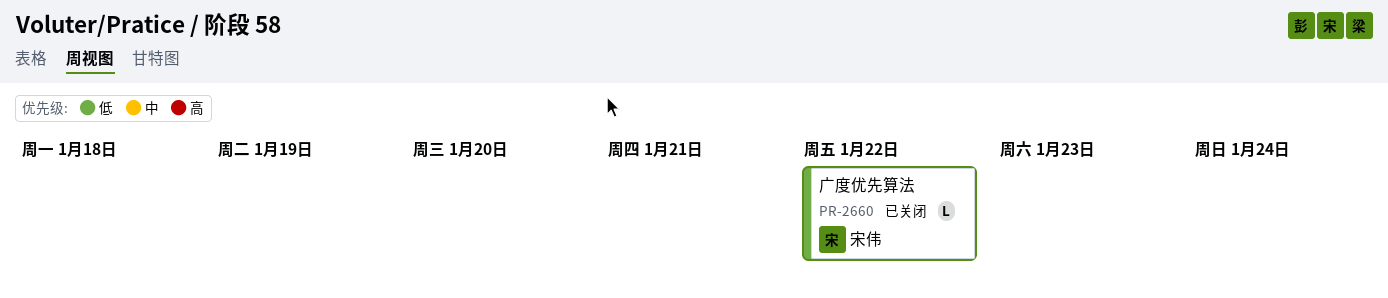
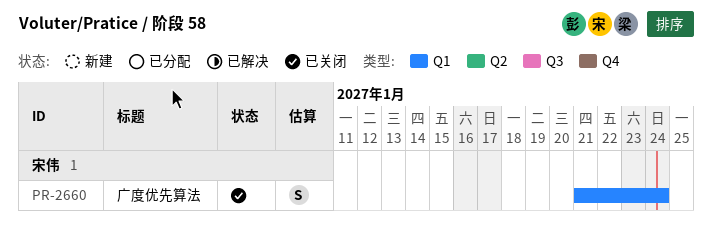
PR-2660, estimate: L -> S
PR-2660, due: Jan 22 -> Jan 24

